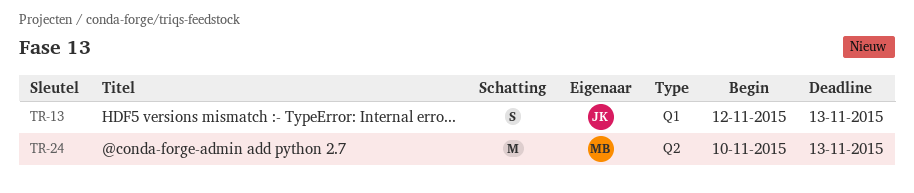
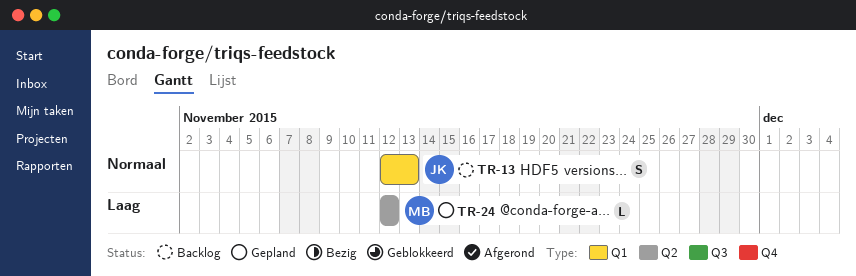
TR-24, estimate: M -> L
TR-24, start: Nov 10 -> Nov 12
TR-24, due: Nov 13 -> Nov 12

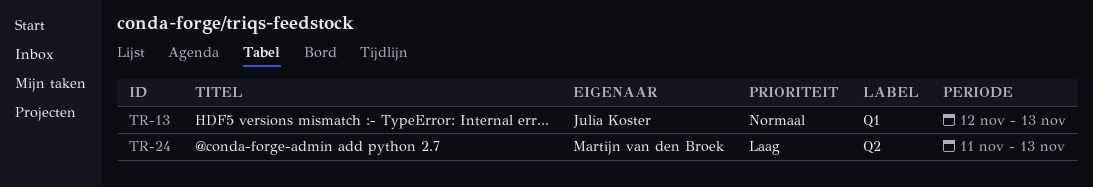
TR-24, start: Nov 12 -> Nov 11
TR-24, due: Nov 12 -> Nov 13

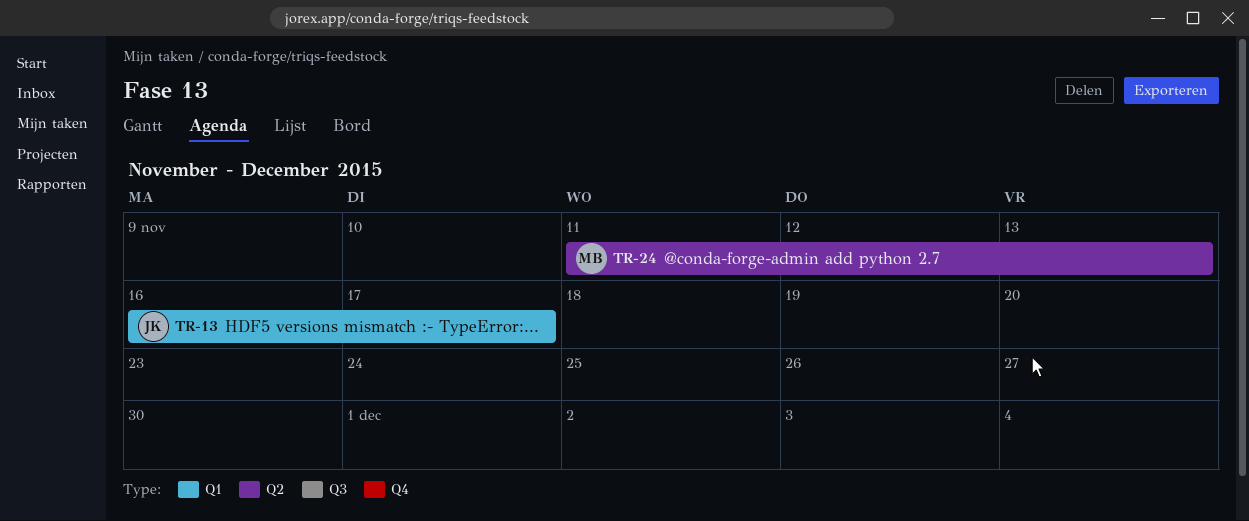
TR-13, start: Nov 12 -> Nov 16
TR-13, due: Nov 13 -> Nov 17

